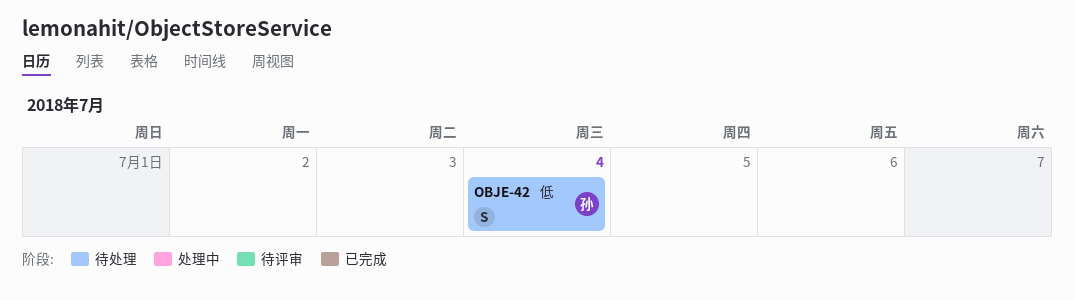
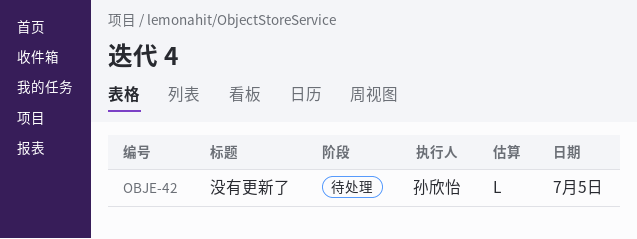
OBJE-42, estimate: S -> L
OBJE-42, day: Jul 4 -> Jul 5

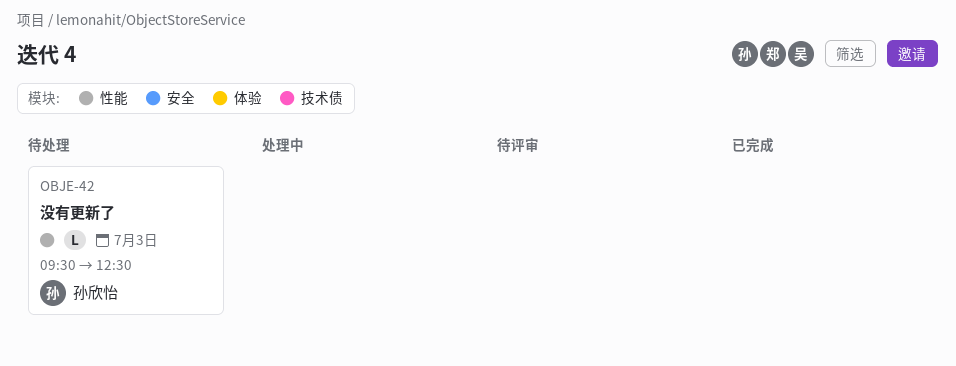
OBJE-42, day: Jul 5 -> Jul 3

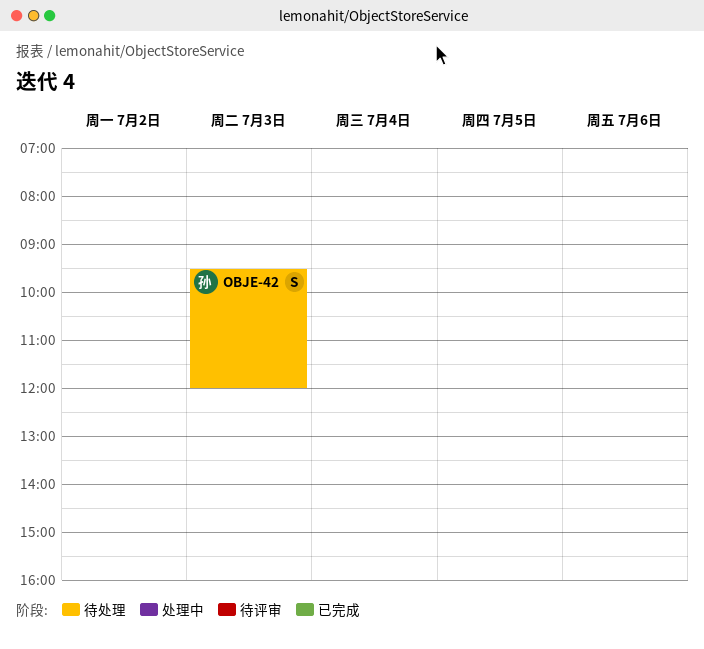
OBJE-42, estimate: L -> S
OBJE-42, ends: 12:30 -> 12:00

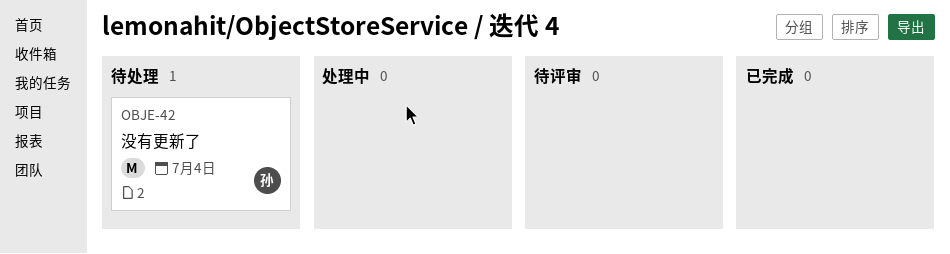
OBJE-42, estimate: S -> M
OBJE-42, day: Jul 3 -> Jul 4

